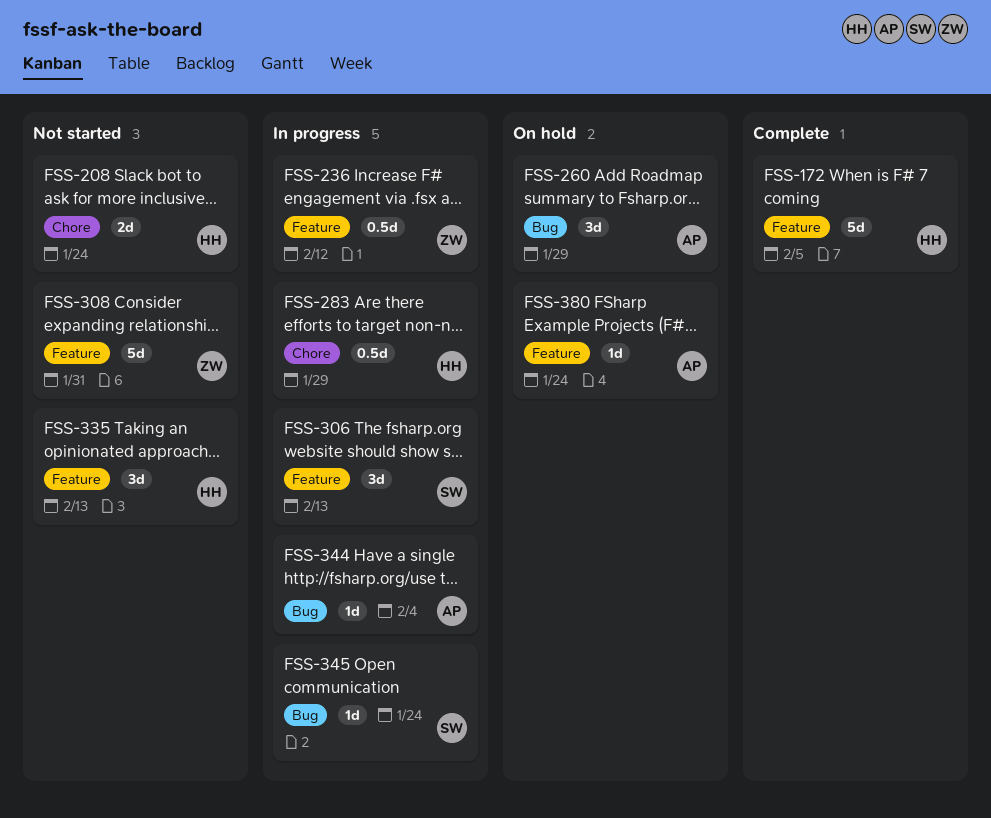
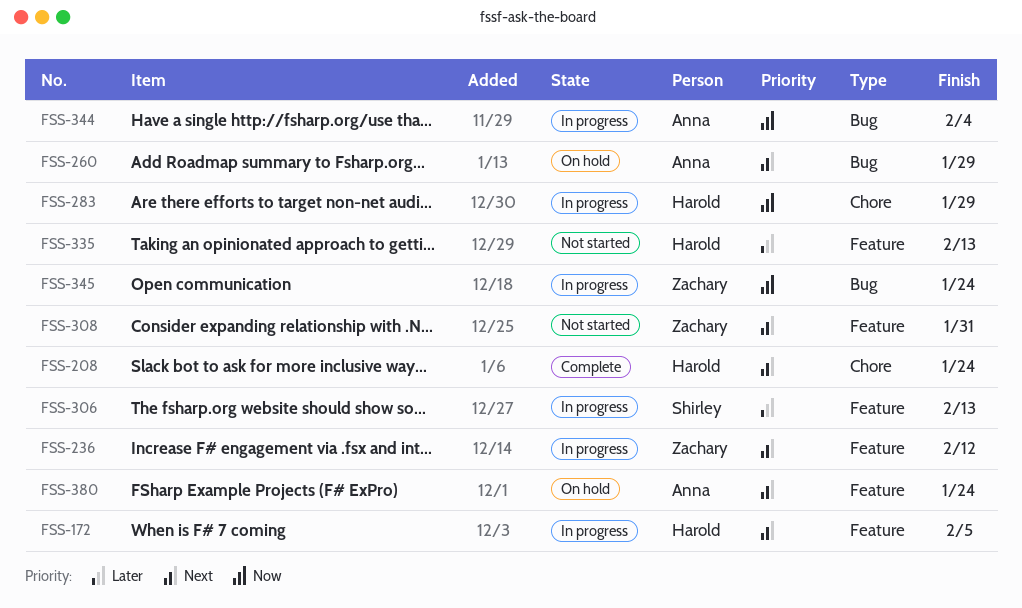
FSS-172, status: Complete -> In progress
FSS-208, status: Not started -> Complete
FSS-345, owner: Shirley -> Zachary

